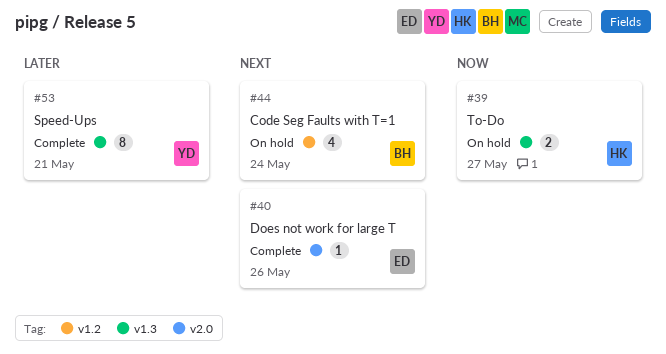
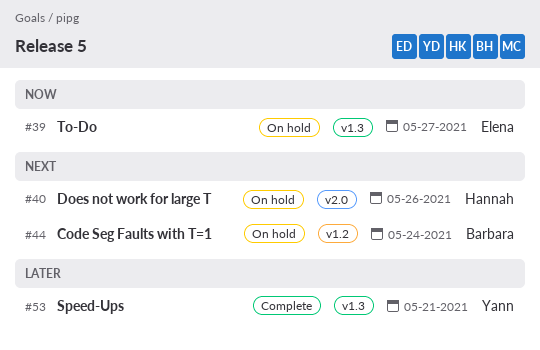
#39, owner: Hannah -> Elena
#40, status: Complete -> On hold
#40, owner: Elena -> Hannah

